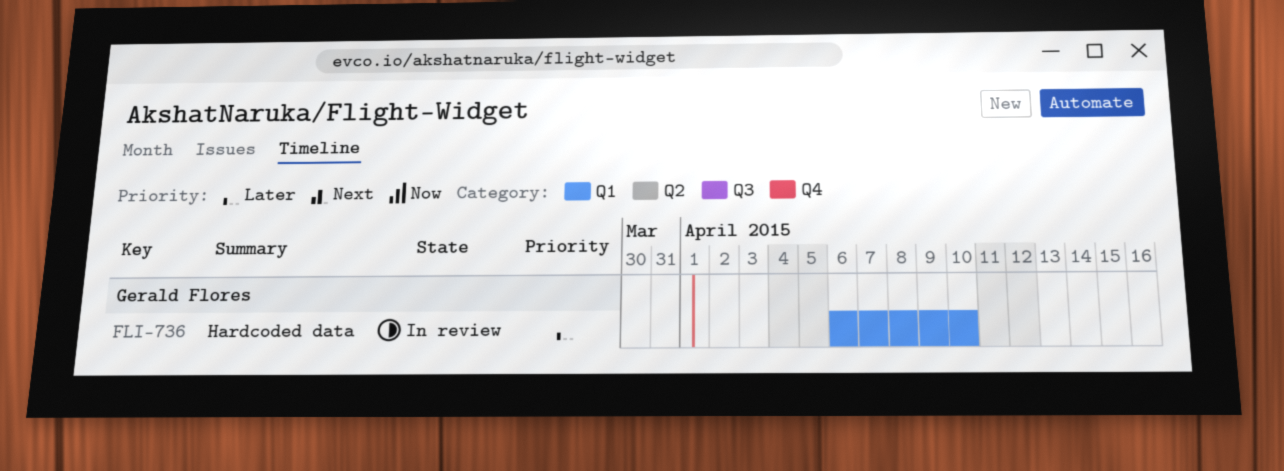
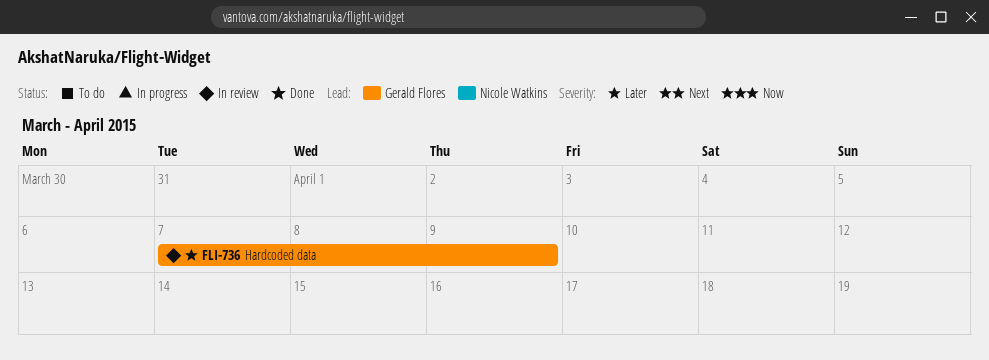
FLI-736, start: Apr 6 -> Apr 7
FLI-736, due: Apr 10 -> Apr 9

